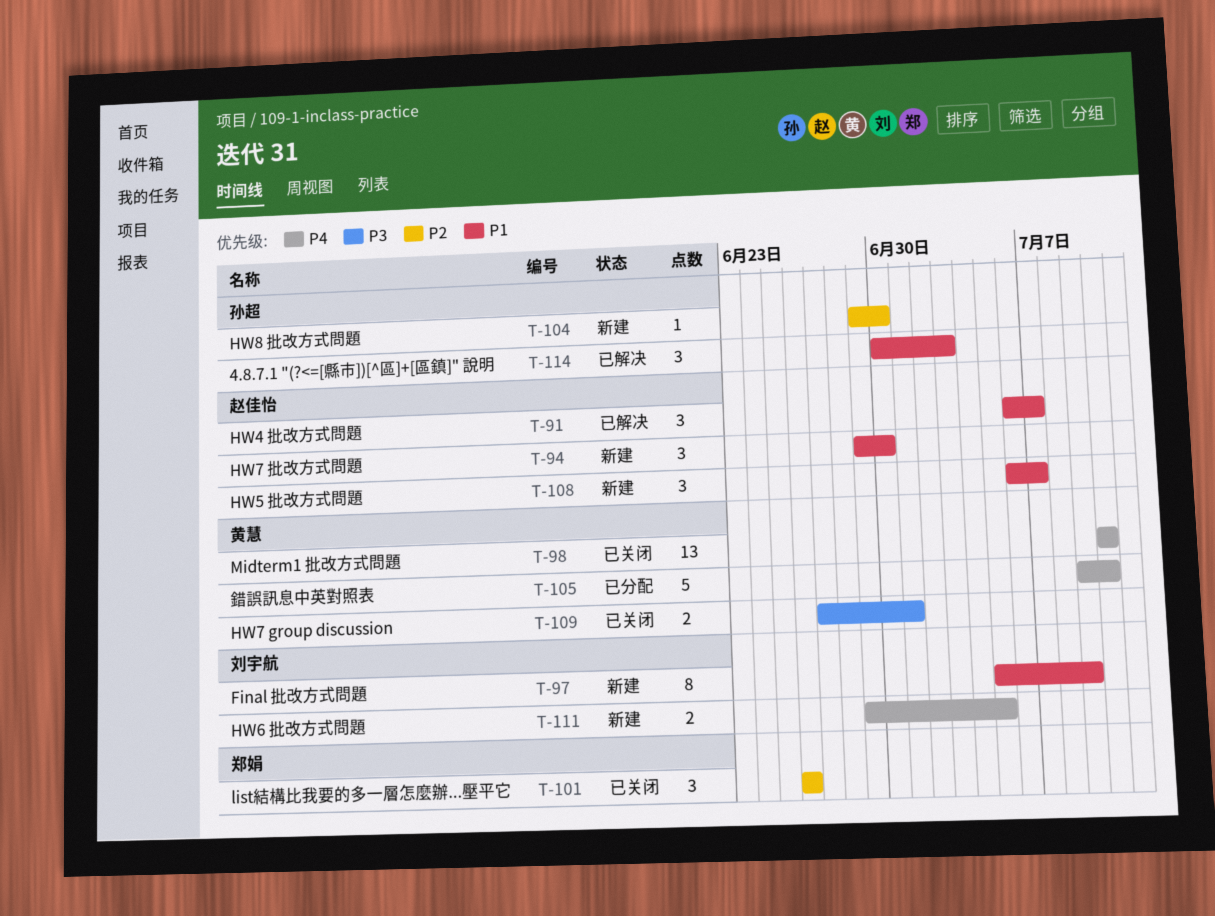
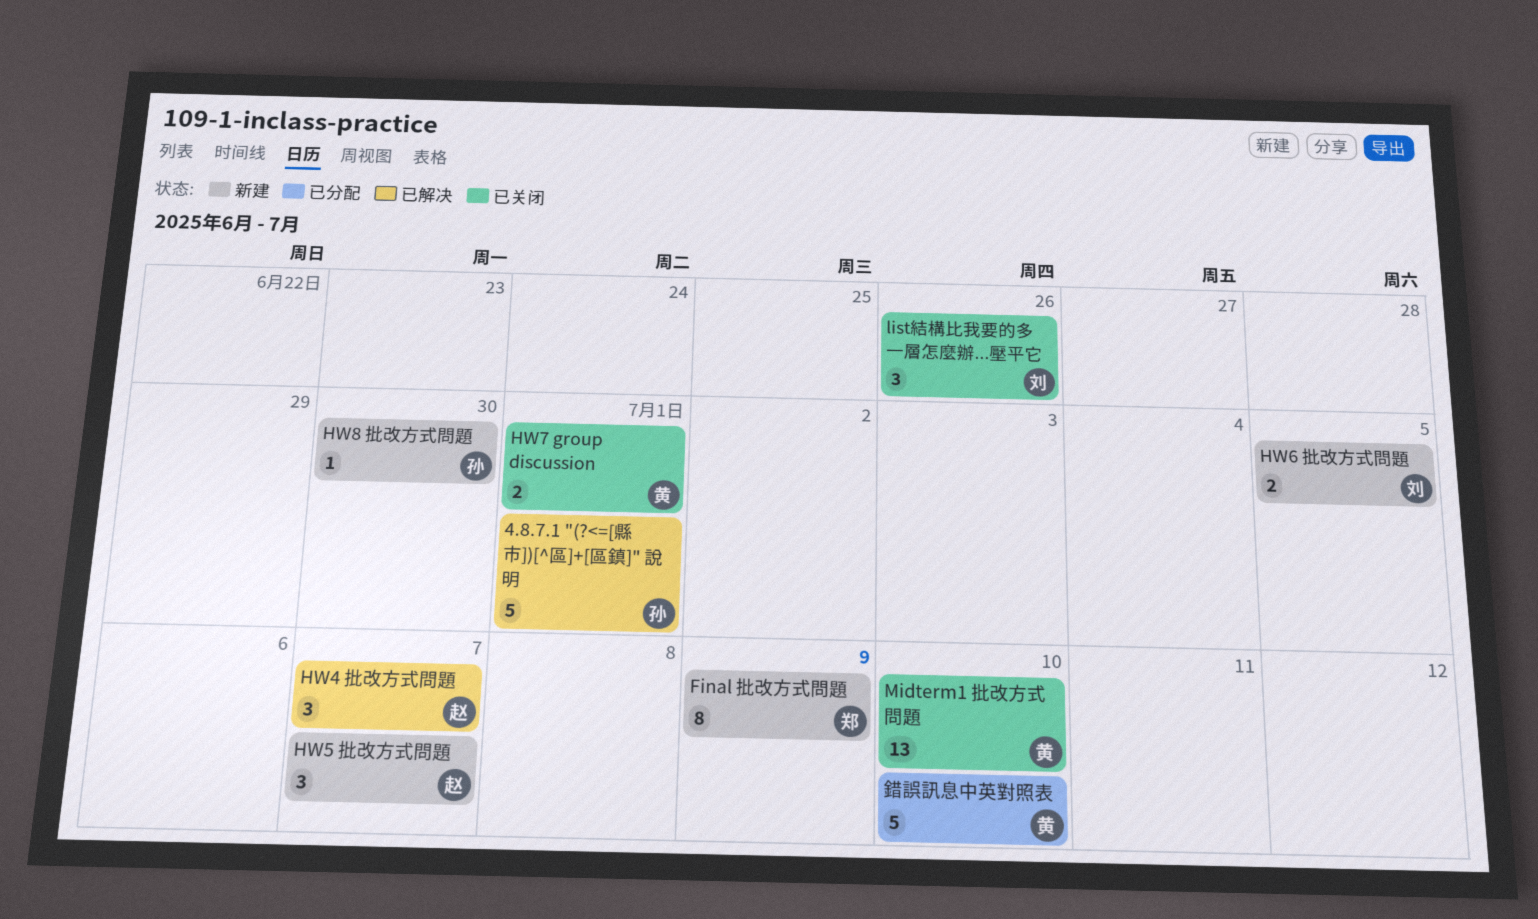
4.8.7.1 "(?<=[縣市])[^區]+[區鎮]" 說明, estimate: 3 -> 5
4.8.7.1 "(?<=[縣市])[^區]+[區鎮]" 說明, due: Jul 3 -> Jul 1
Final 批改方式問題, owner: 刘宇航 -> 郑娟
HW7 批改方式問題: present -> none
list結構比我要的多一層怎麼辦...壓平它, owner: 郑娟 -> 刘宇航

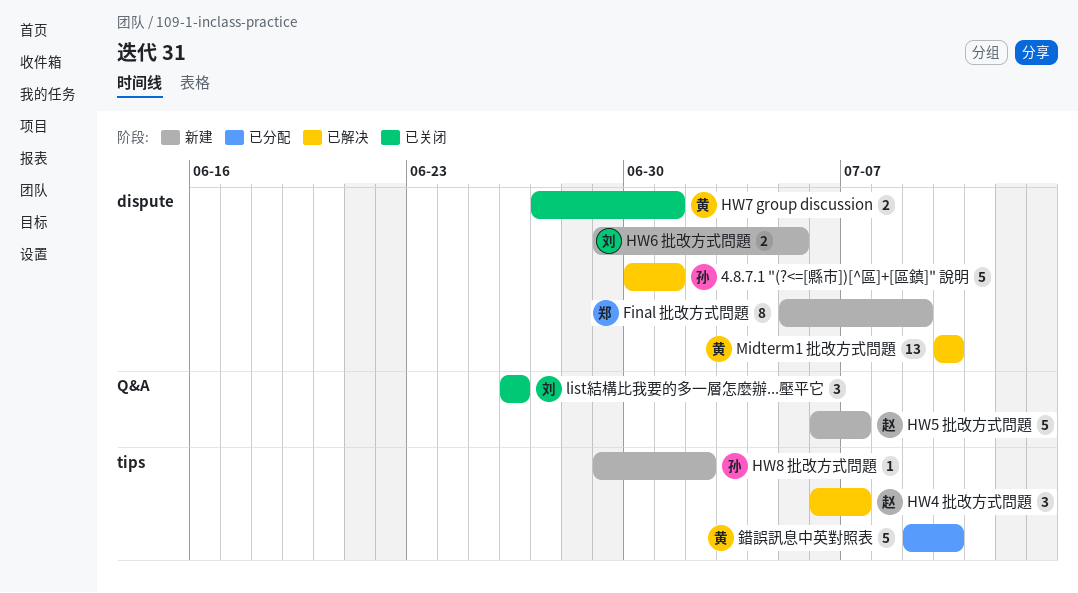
HW5 批改方式問題, estimate: 3 -> 5
HW8 批改方式問題, due: Jun 30 -> Jul 2
Midterm1 批改方式問題, status: 已关闭 -> 已解决

